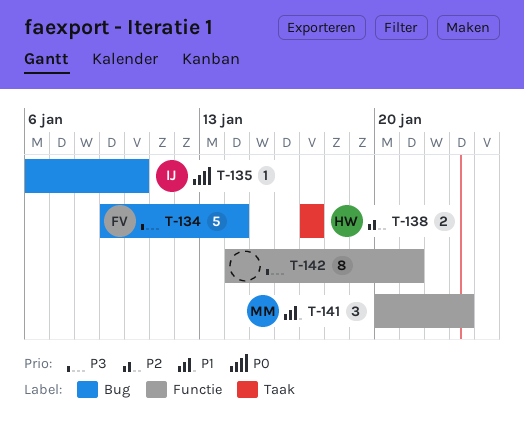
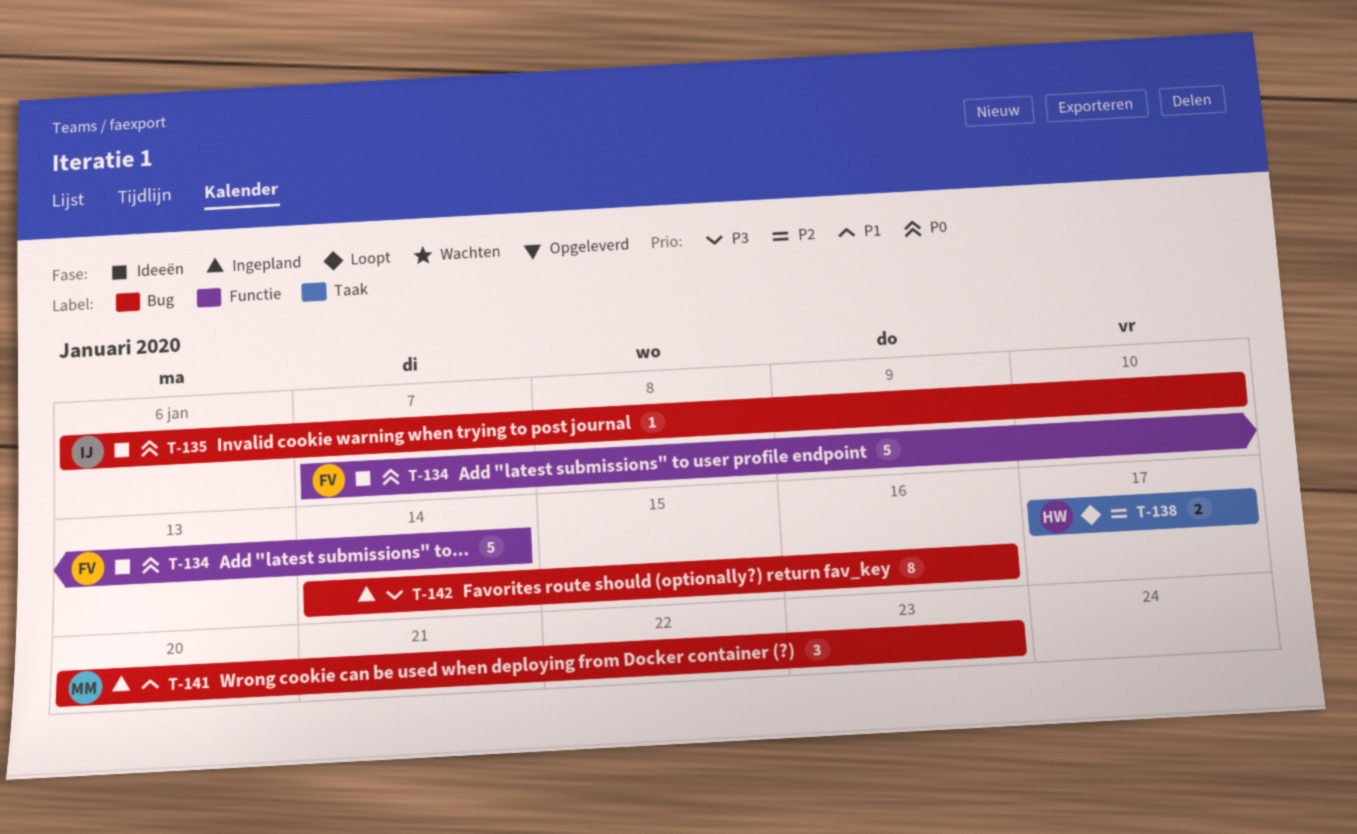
T-134, priority: P3 -> P0
T-134, label: Bug -> Functie
T-134, start: Jan 9 -> Jan 7
T-141, label: Functie -> Bug
T-142, label: Functie -> Bug
T-142, due: Jan 21 -> Jan 16

